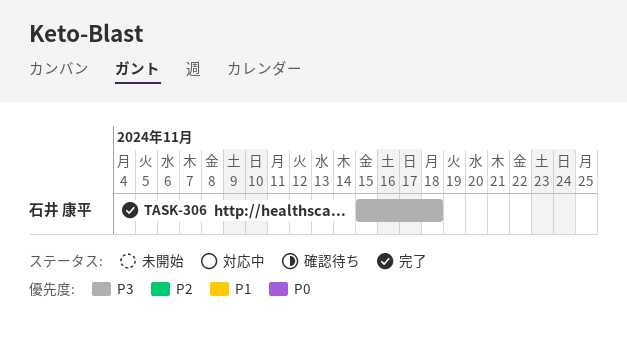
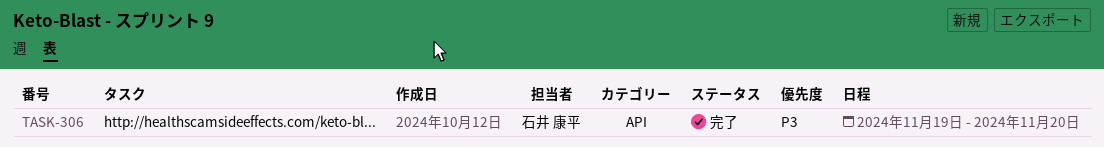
TASK-306, start: Nov 15 -> Nov 19
TASK-306, due: Nov 18 -> Nov 20

